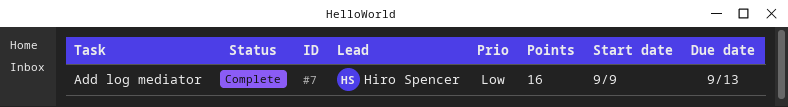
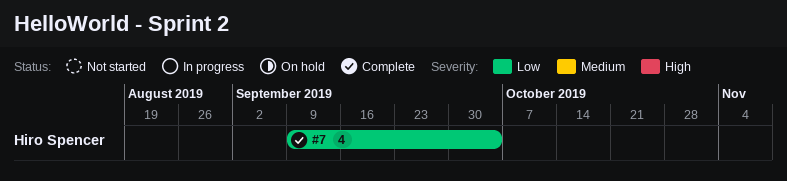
#7, estimate: 16 -> 4
#7, due: Sep 13 -> Oct 4

